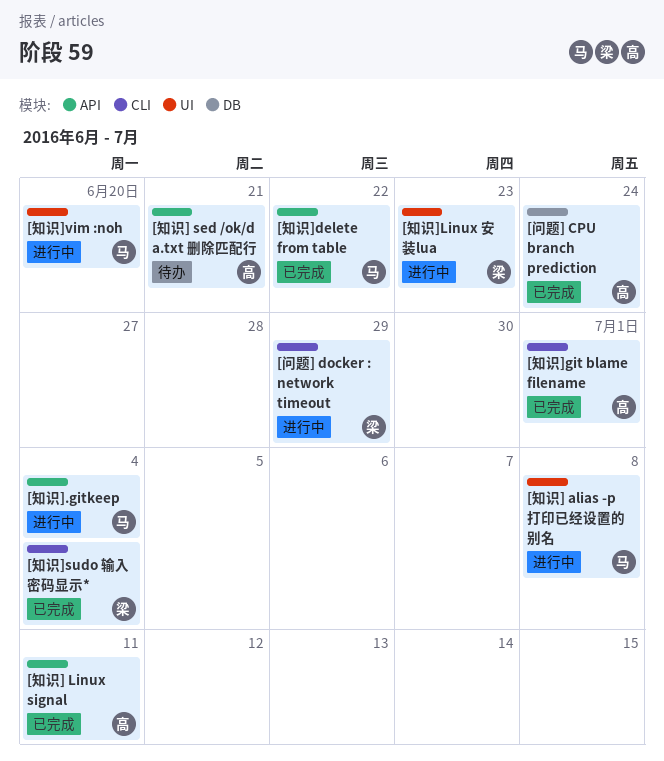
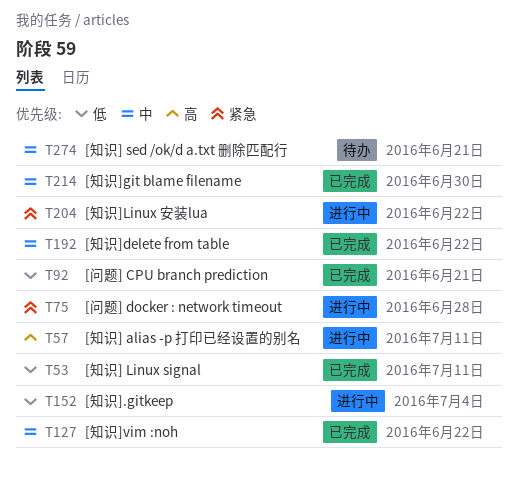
[知识] alias -p 打印已经设置的别名, due: Jul 8 -> Jul 11
[知识]git blame filename, due: Jul 1 -> Jun 30
[知识]Linux 安装lua, due: Jun 23 -> Jun 22
[知识]sudo 输入密码显示*: present -> none
[知识]vim :noh, status: 进行中 -> 已完成
[知识]vim :noh, due: Jun 20 -> Jun 22
[问题] CPU branch prediction, due: Jun 24 -> Jun 21
[问题] docker : network timeout, due: Jun 29 -> Jun 28

